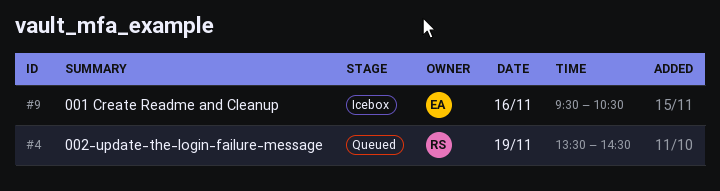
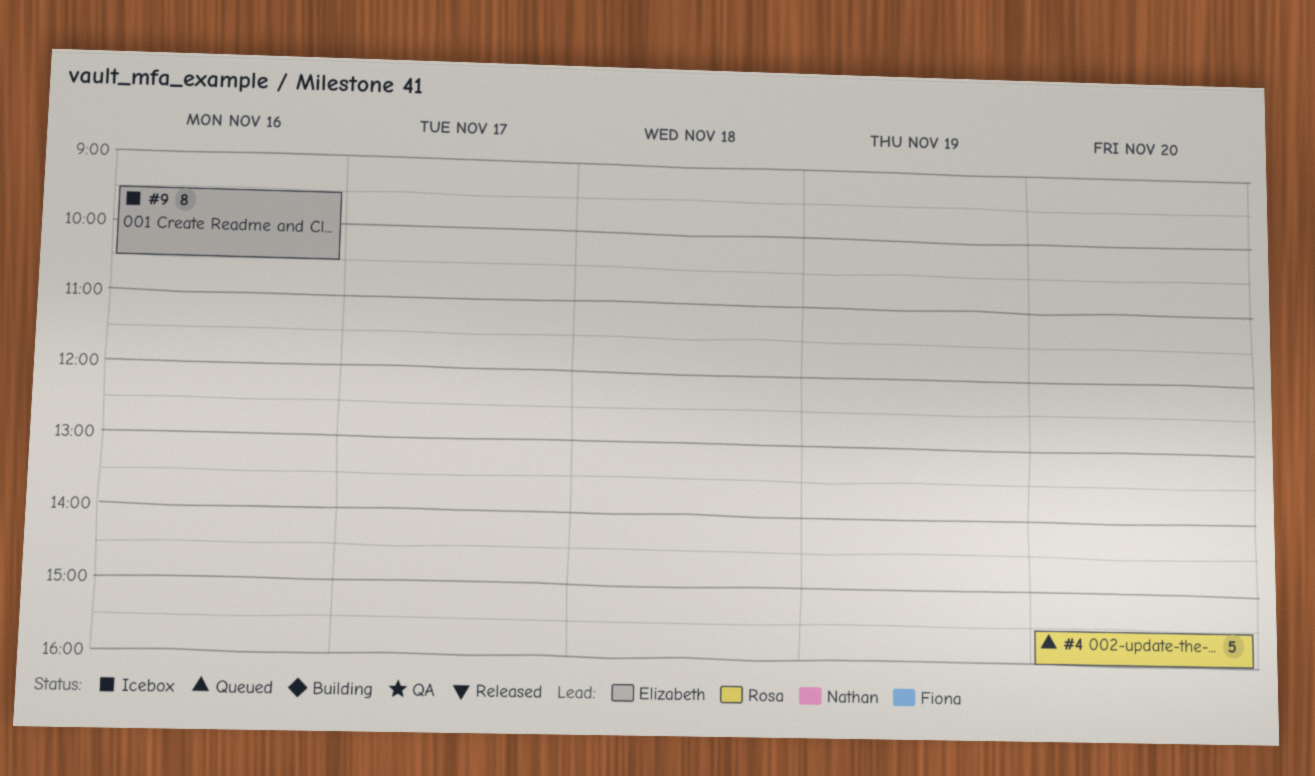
#4, day: Nov 19 -> Nov 20
#4, begins: 13:30 -> 15:30
#4, ends: 14:30 -> 16:00

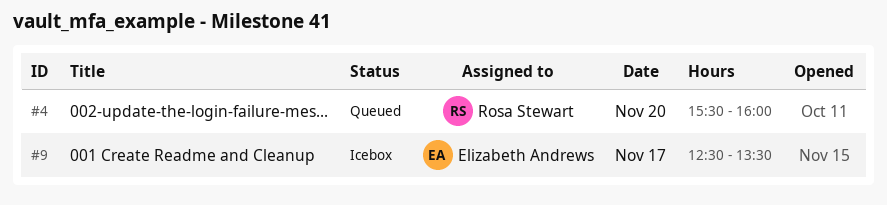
#9, day: Nov 16 -> Nov 17
#9, begins: 09:30 -> 12:30
#9, ends: 10:30 -> 13:30

